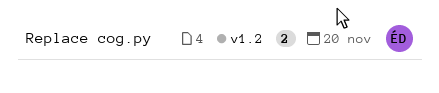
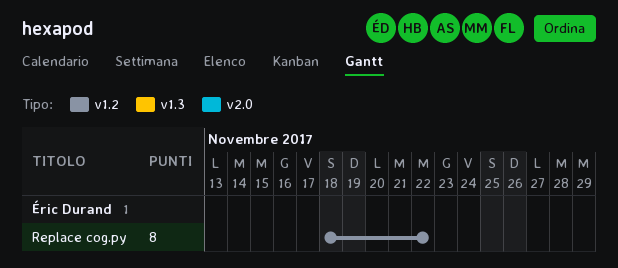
Replace cog.py, estimate: 2 -> 8
Replace cog.py, due: Nov 20 -> Nov 22

